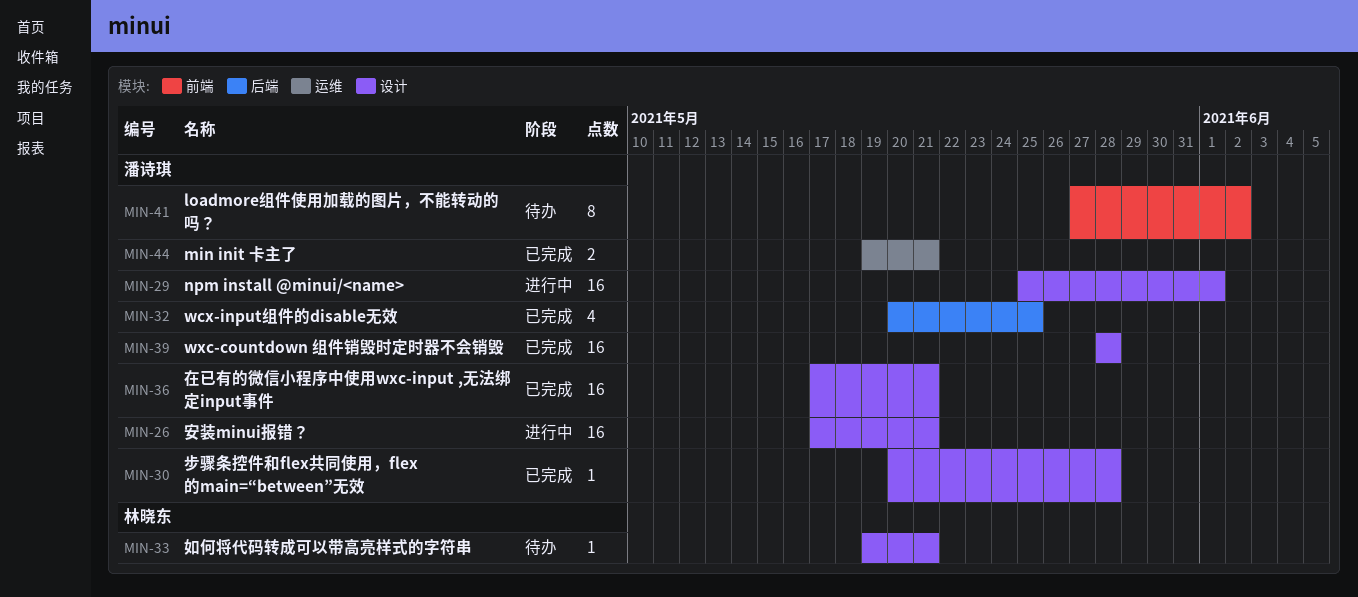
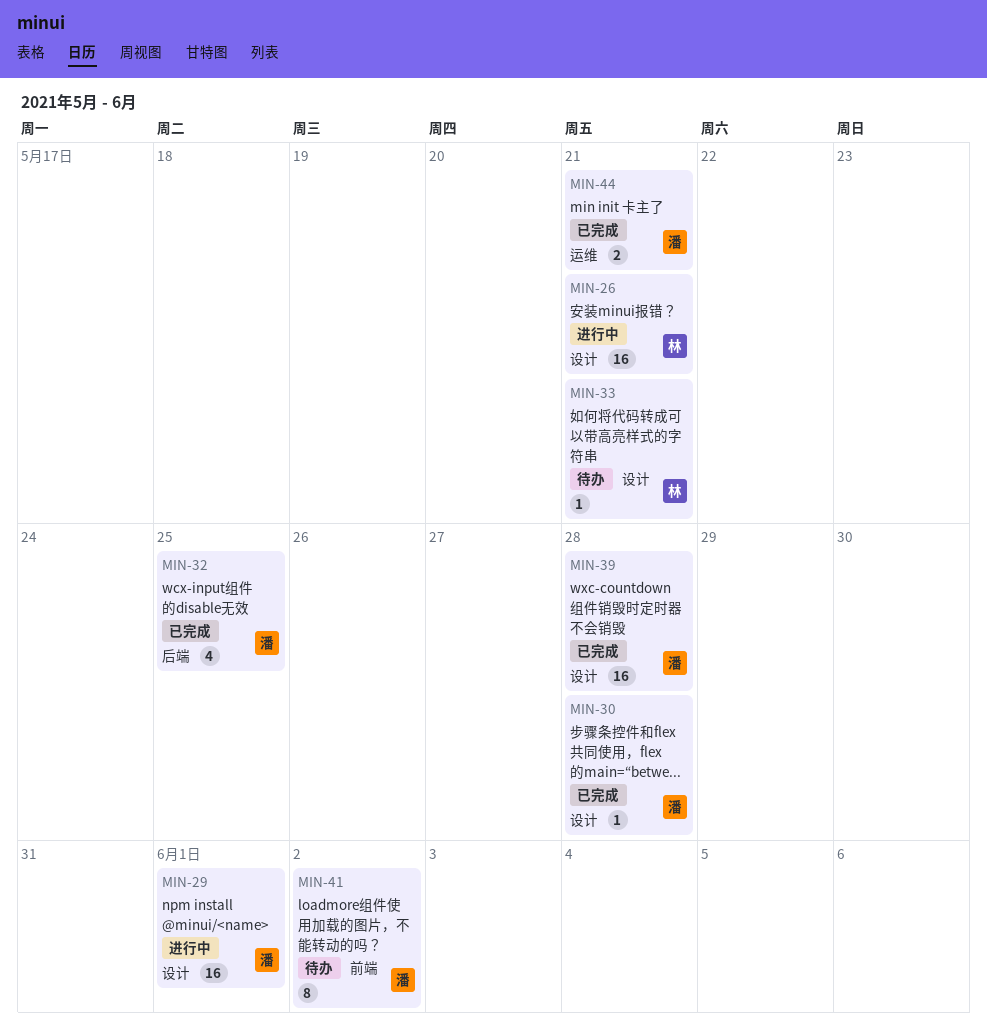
MIN-26, owner: 潘诗琪 -> 林晓东
MIN-36: present -> none

